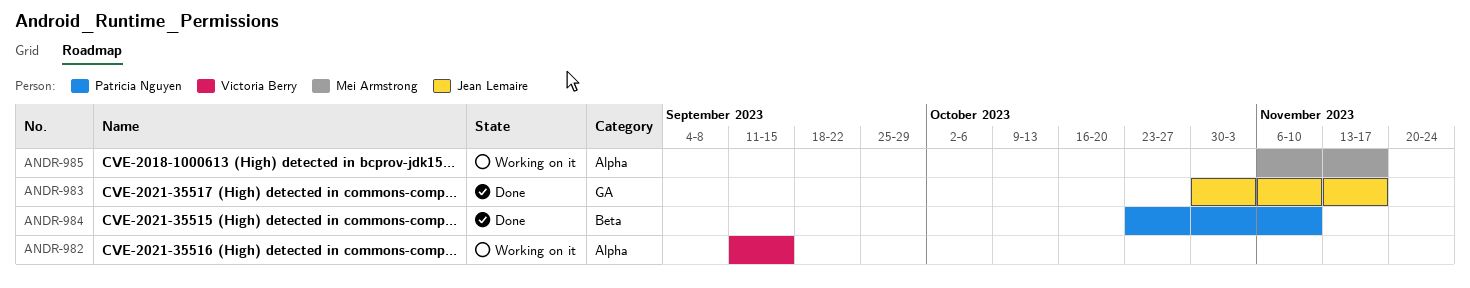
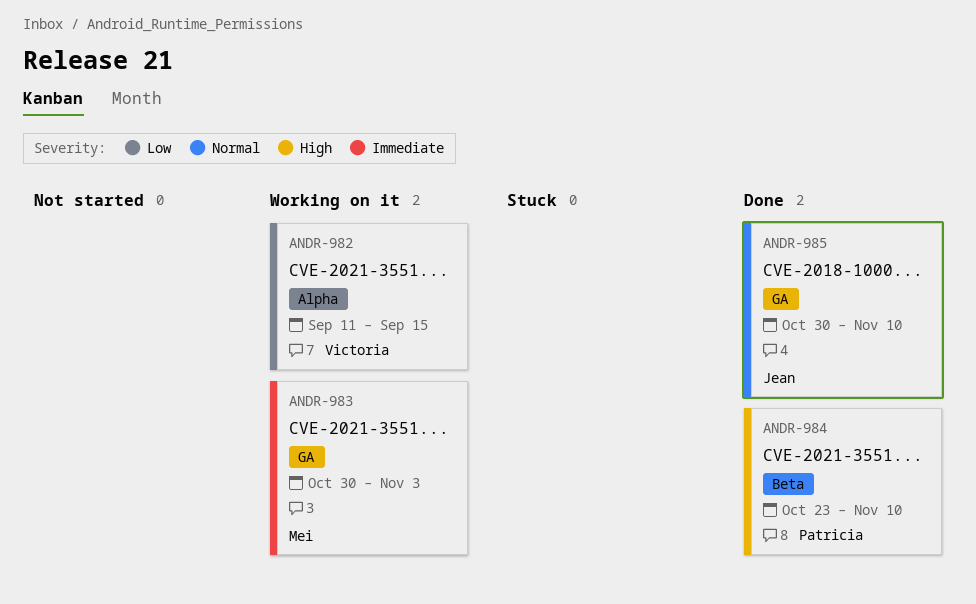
ANDR-983, status: Done -> Working on it
ANDR-983, owner: Jean Lemaire -> Mei Armstrong
ANDR-983, due: Nov 17 -> Nov 3
ANDR-985, status: Working on it -> Done
ANDR-985, owner: Mei Armstrong -> Jean Lemaire
ANDR-985, label: Alpha -> GA
ANDR-985, start: Nov 6 -> Oct 30
ANDR-985, due: Nov 17 -> Nov 10

